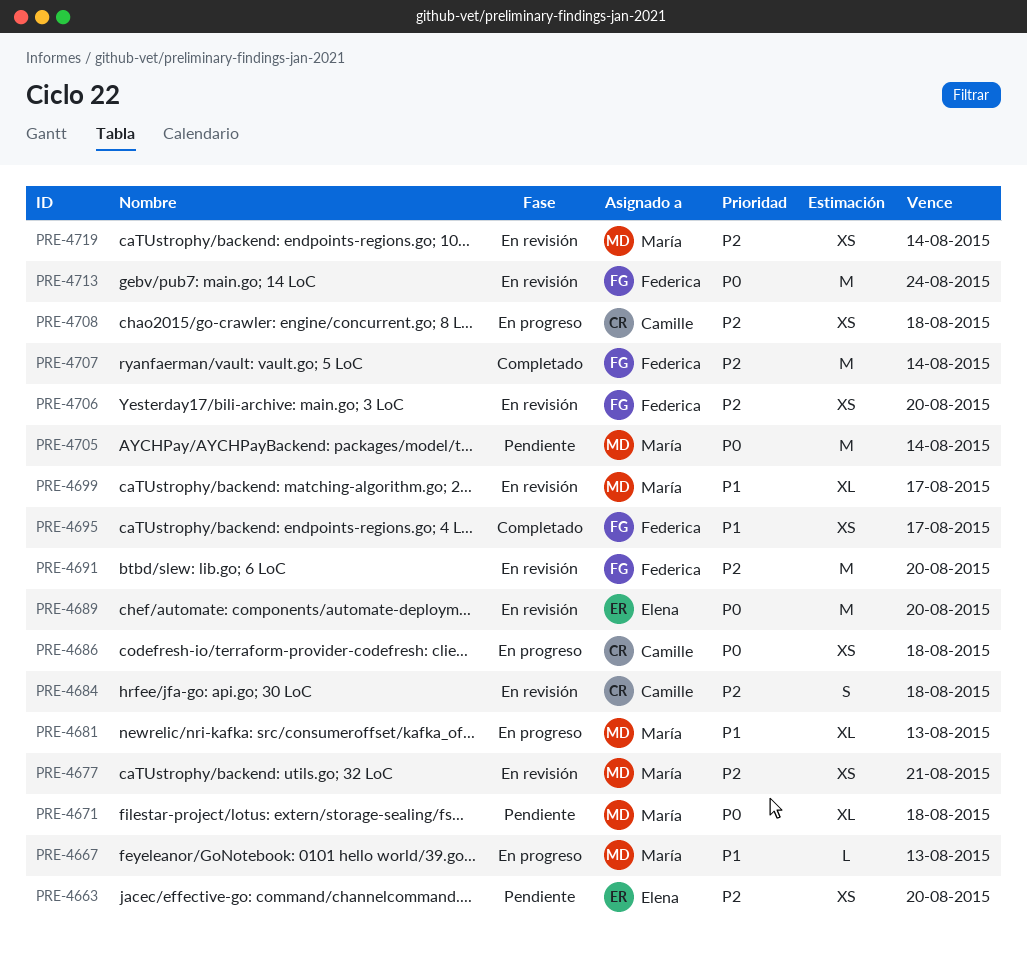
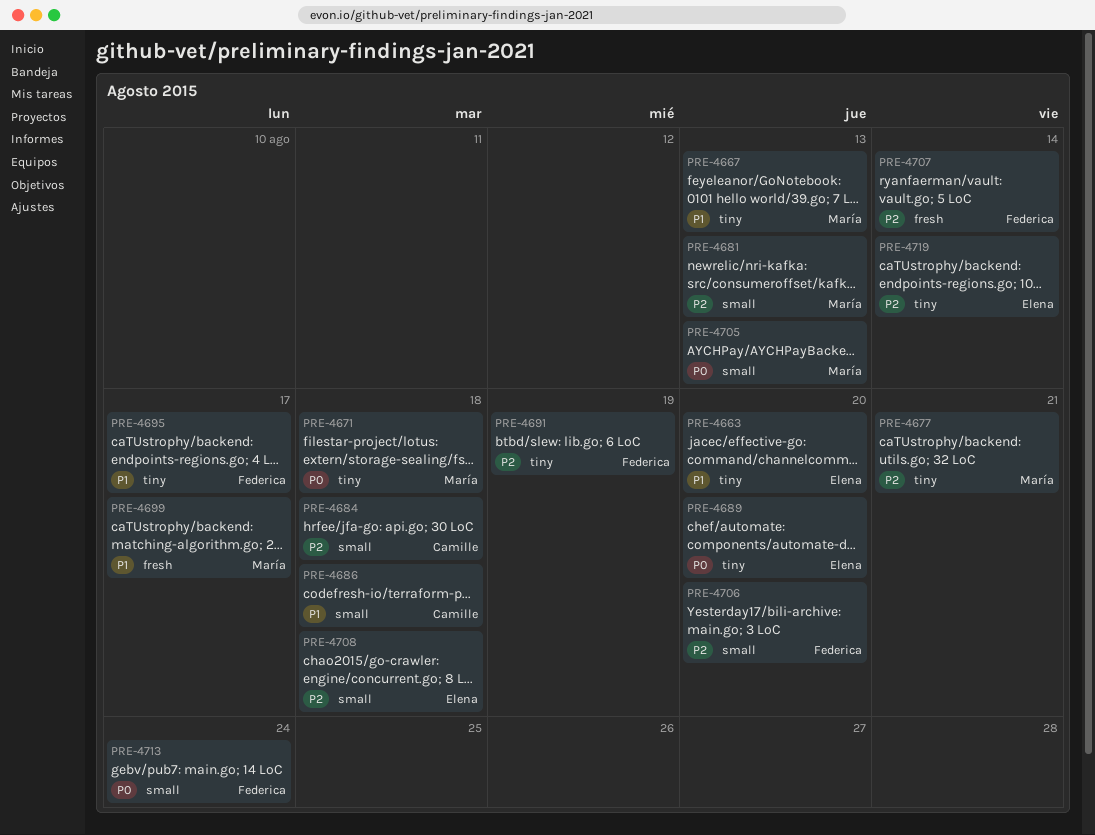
PRE-4663, priority: P2 -> P1
PRE-4681, priority: P1 -> P2
PRE-4686, priority: P0 -> P1
PRE-4691, due: Aug 20 -> Aug 19
PRE-4705, due: Aug 14 -> Aug 13
PRE-4708, owner: Camille -> Elena
PRE-4719, owner: María -> Elena

